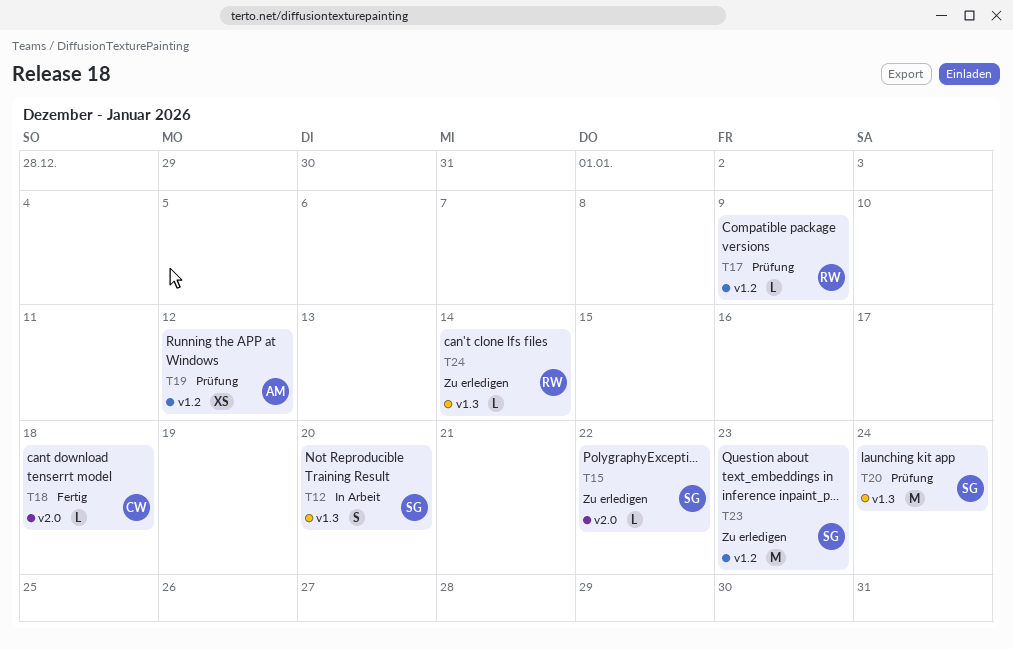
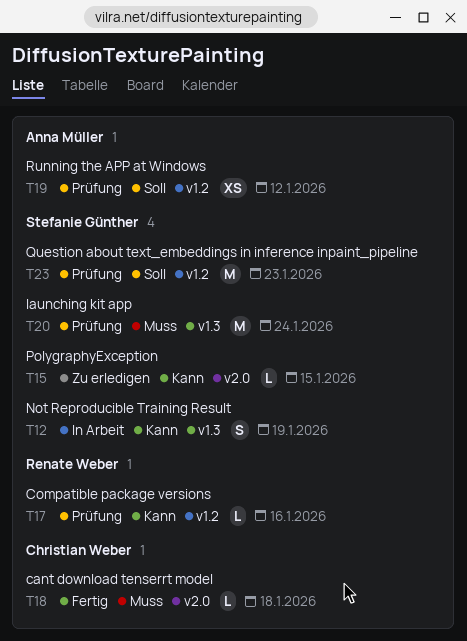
T12, due: Jan 20 -> Jan 19
T15, due: Jan 22 -> Jan 15
T17, due: Jan 9 -> Jan 16
T23, status: Zu erledigen -> Prüfung
T24: present -> none

